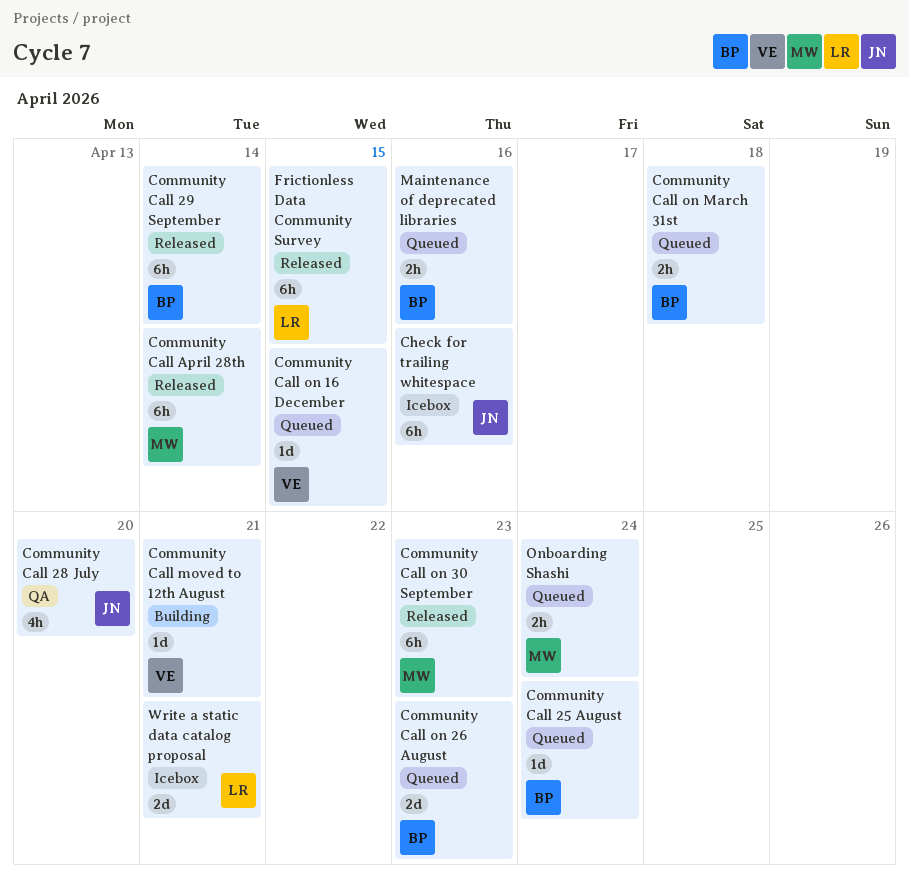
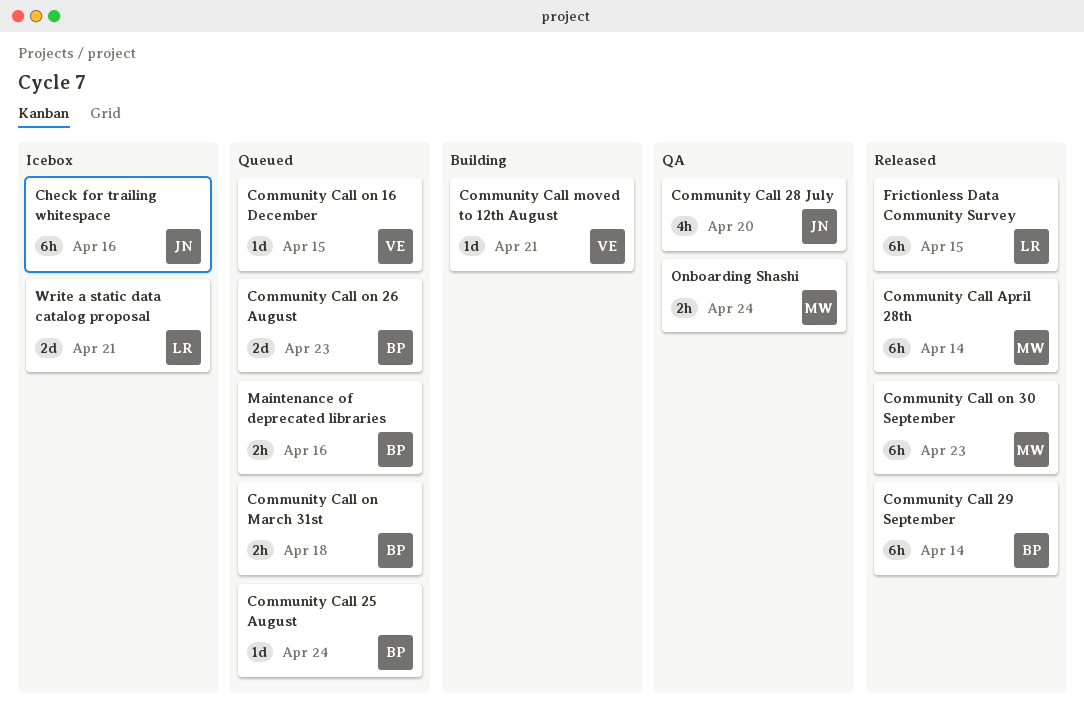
Onboarding Shashi, status: Queued -> QA

